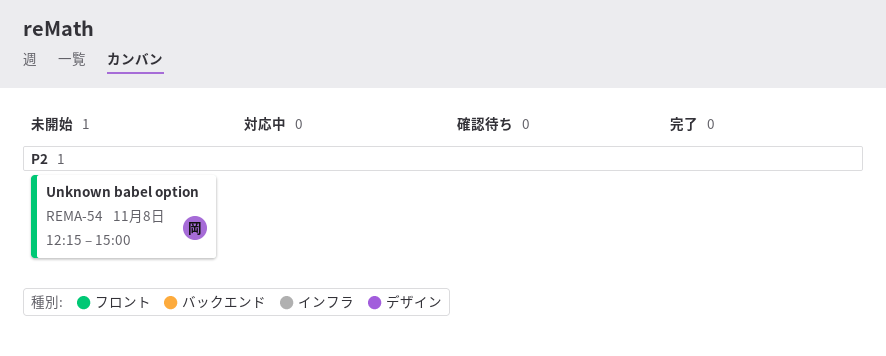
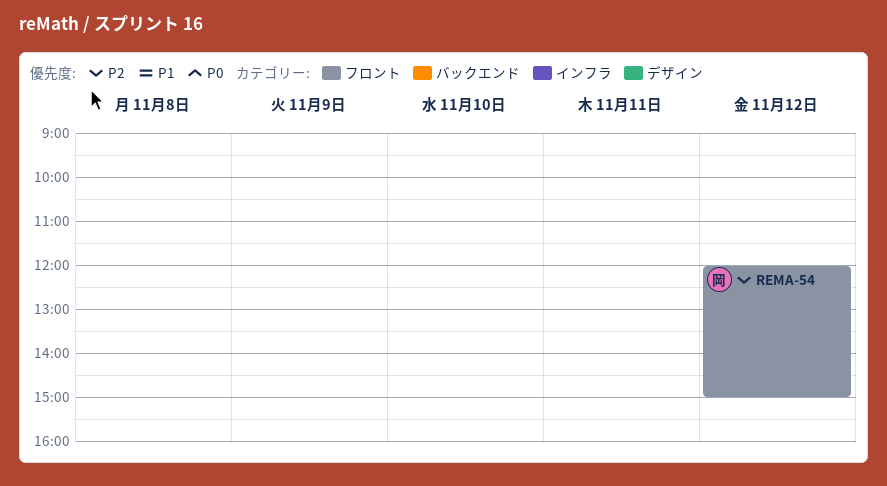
REMA-54, day: Nov 8 -> Nov 12
REMA-54, begins: 12:15 -> 12:00

